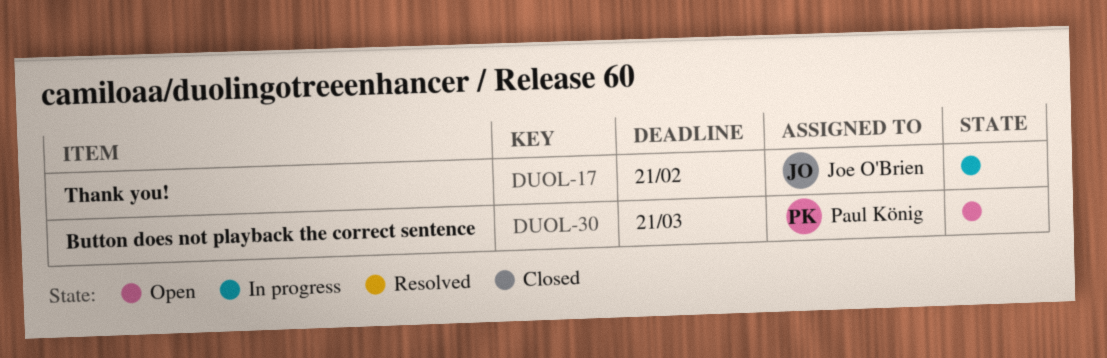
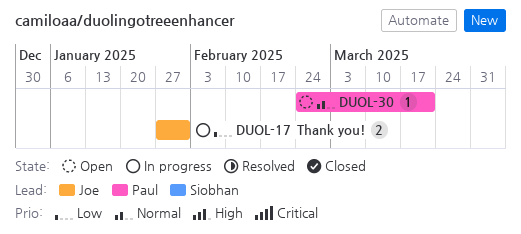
DUOL-17, due: Feb 21 -> Jan 31

